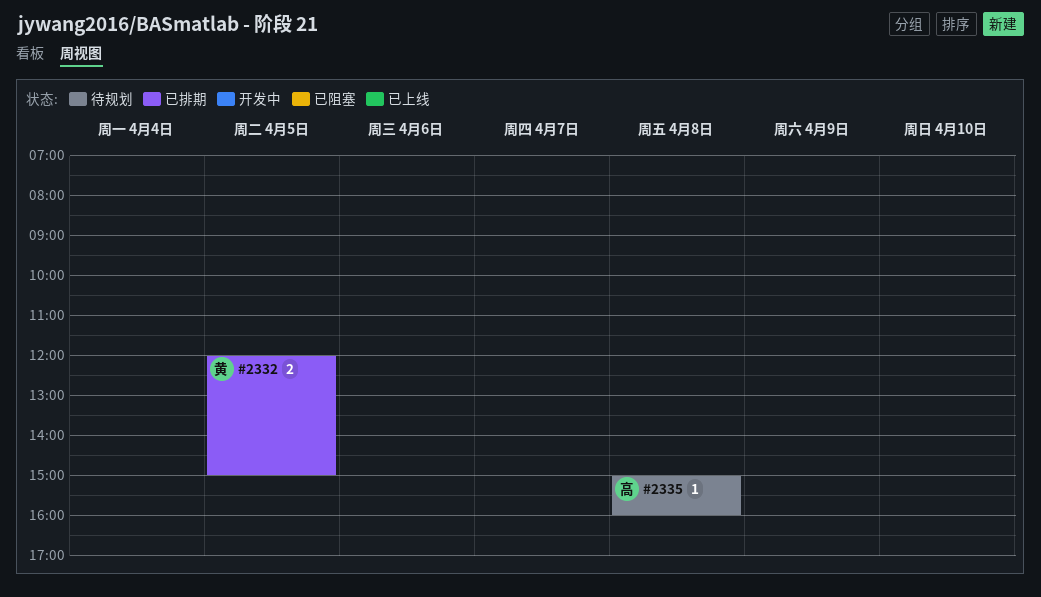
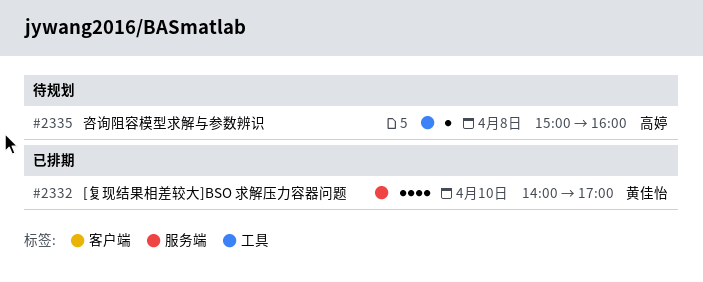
#2332, estimate: 2 -> 4
#2332, day: Apr 5 -> Apr 10
#2332, begins: 12:00 -> 14:00
#2332, ends: 15:00 -> 17:00

